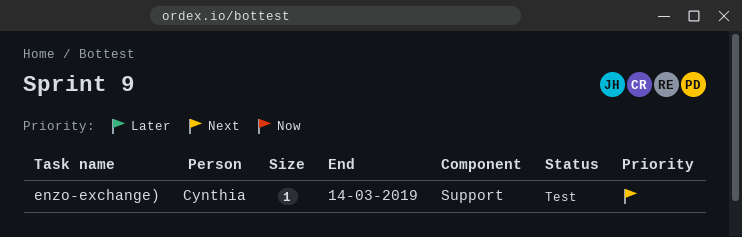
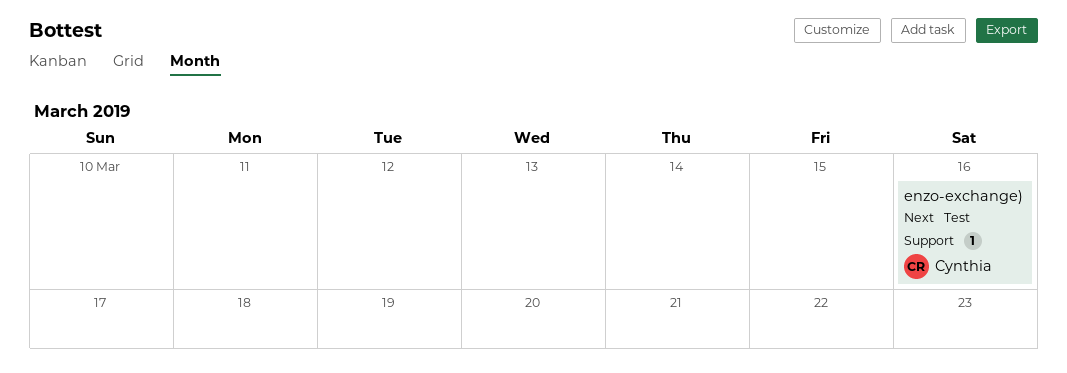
enzo-exchange), due: Mar 14 -> Mar 16

